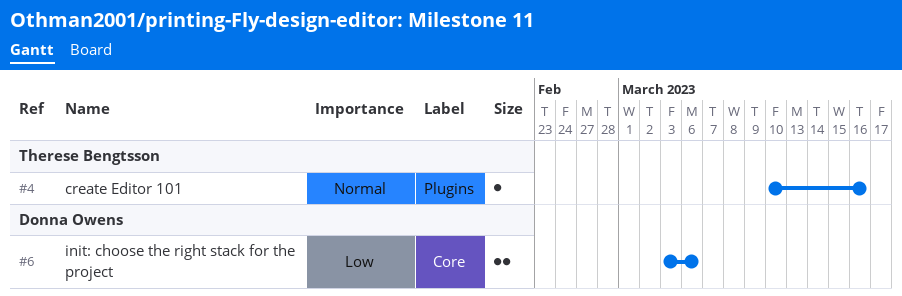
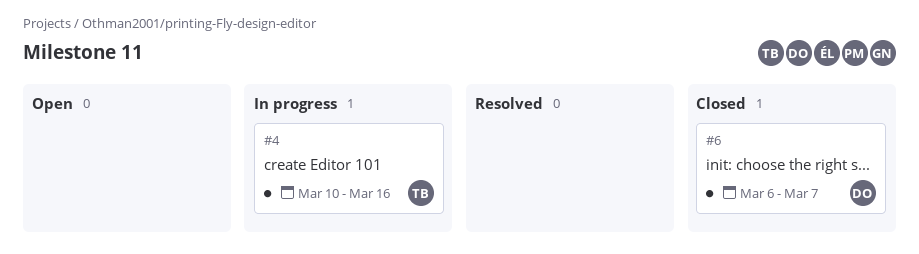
#6, estimate: 2 -> 1
#6, start: Mar 3 -> Mar 6
#6, due: Mar 6 -> Mar 7

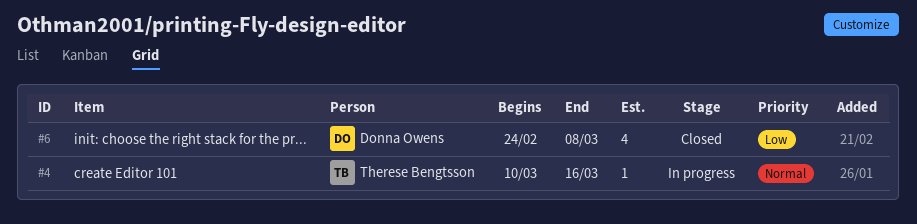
#6, estimate: 1 -> 4
#6, start: Mar 6 -> Feb 24
#6, due: Mar 7 -> Mar 8

